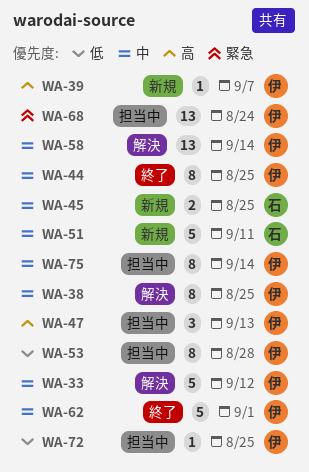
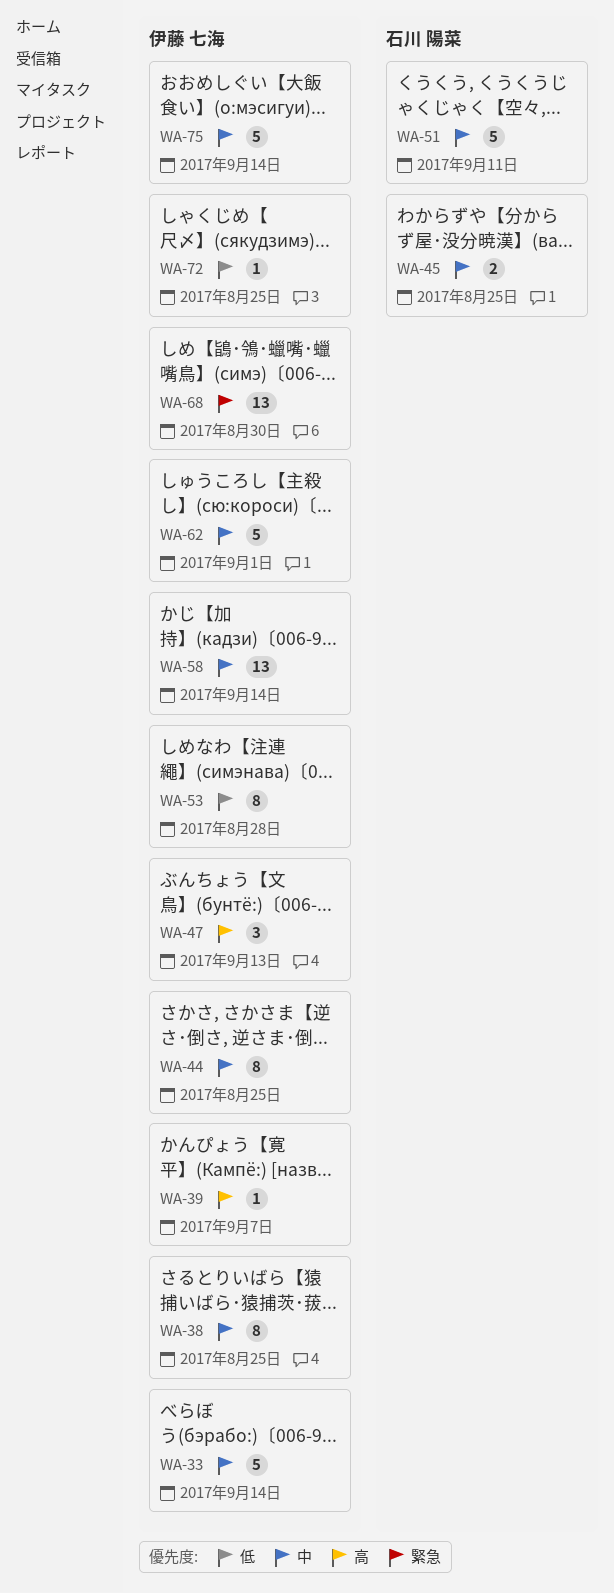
WA-33, due: Sep 12 -> Sep 14
WA-68, due: Aug 24 -> Aug 30
WA-75, estimate: 8 -> 5

